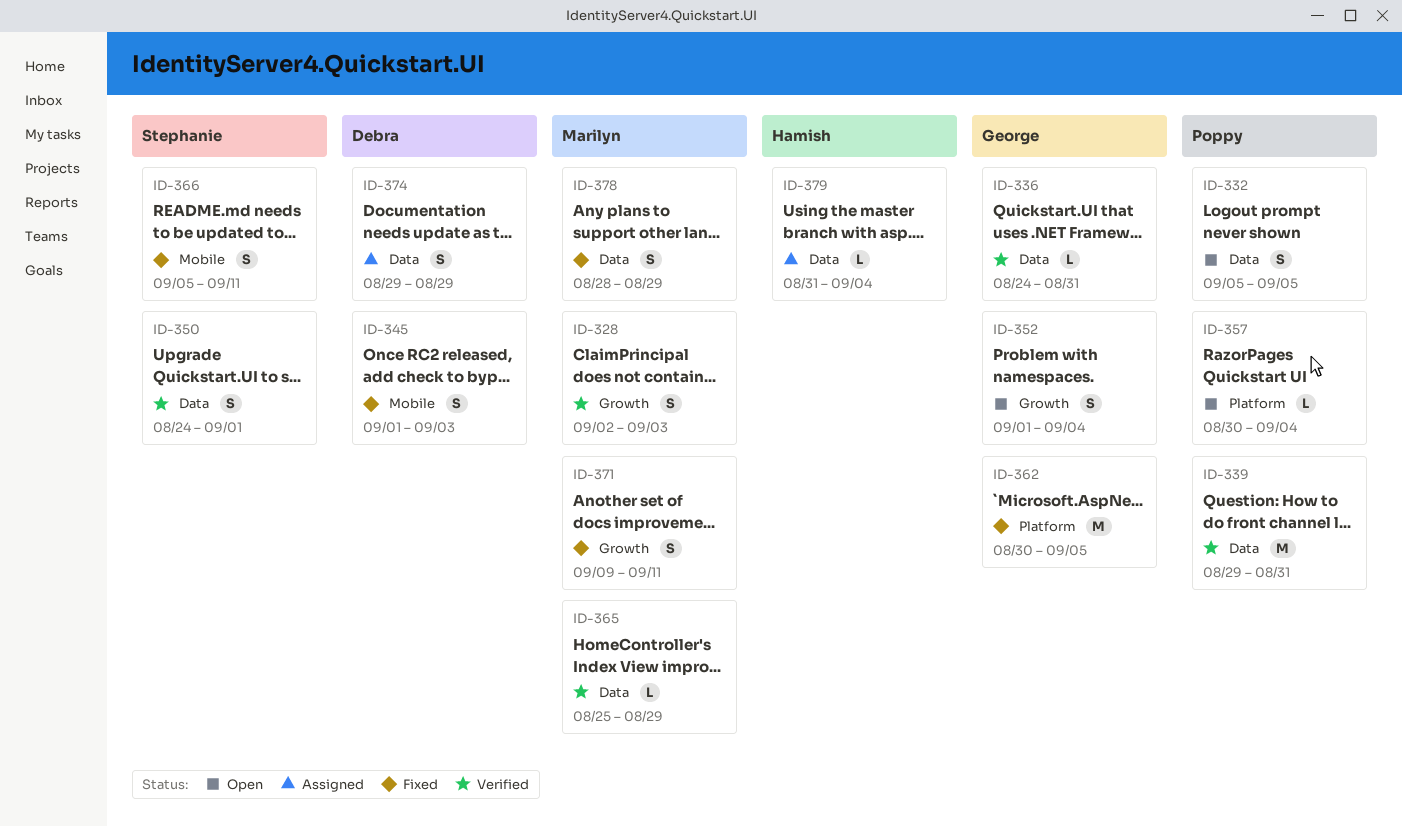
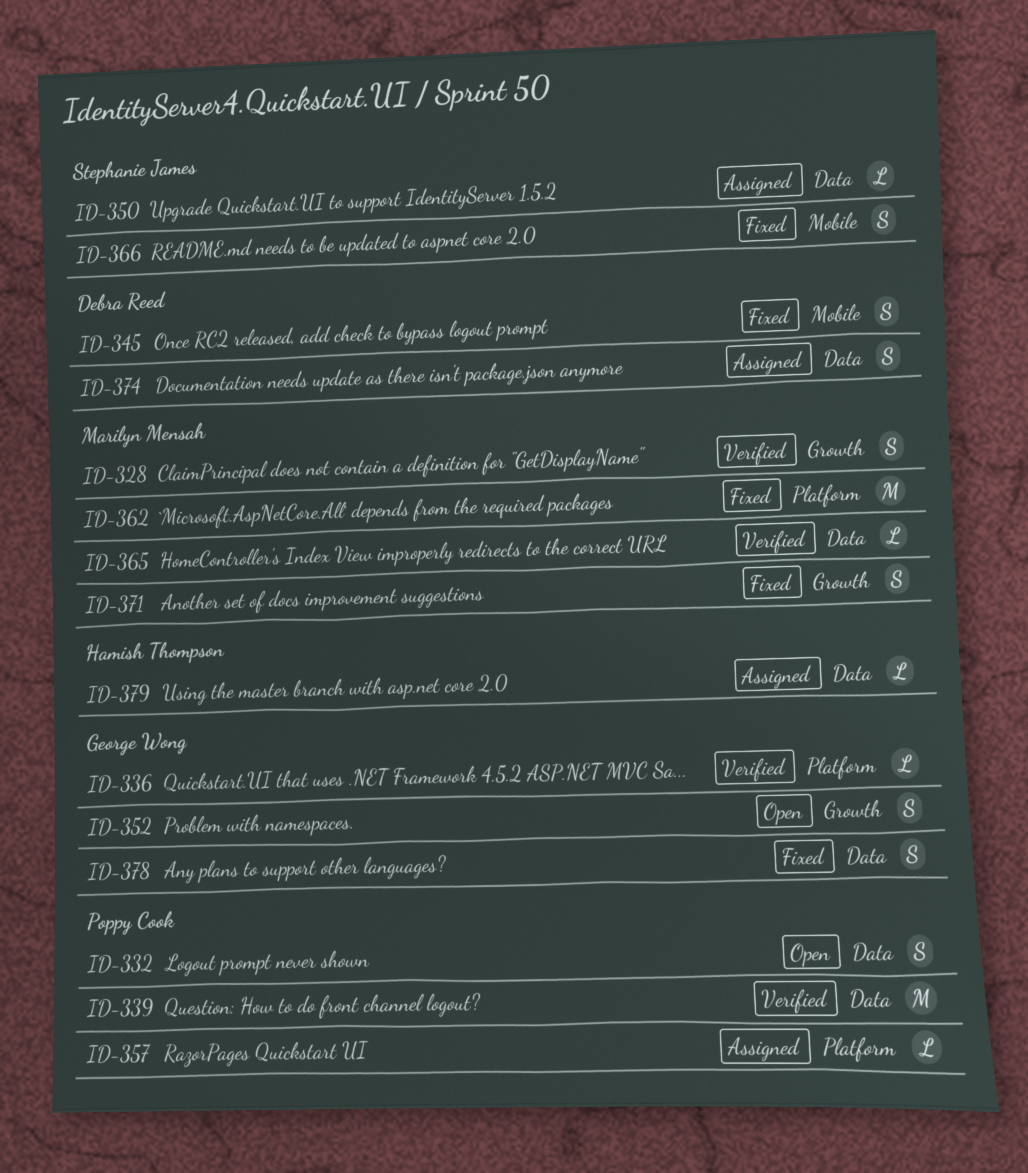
ID-336, label: Data -> Platform
ID-350, status: Verified -> Assigned
ID-350, estimate: S -> L
ID-357, status: Open -> Assigned
ID-362, owner: George Wong -> Marilyn Mensah
ID-378, owner: Marilyn Mensah -> George Wong

